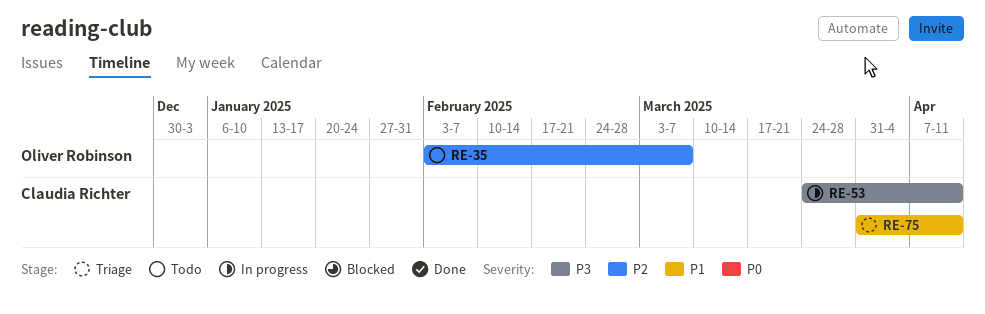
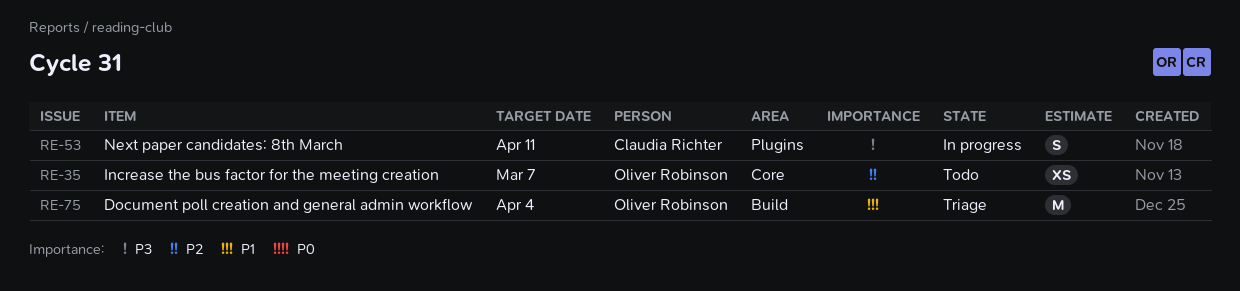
RE-75, owner: Claudia Richter -> Oliver Robinson
RE-75, due: Apr 11 -> Apr 4

